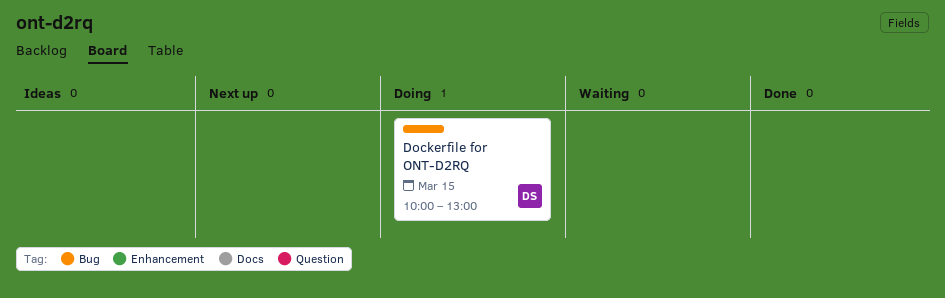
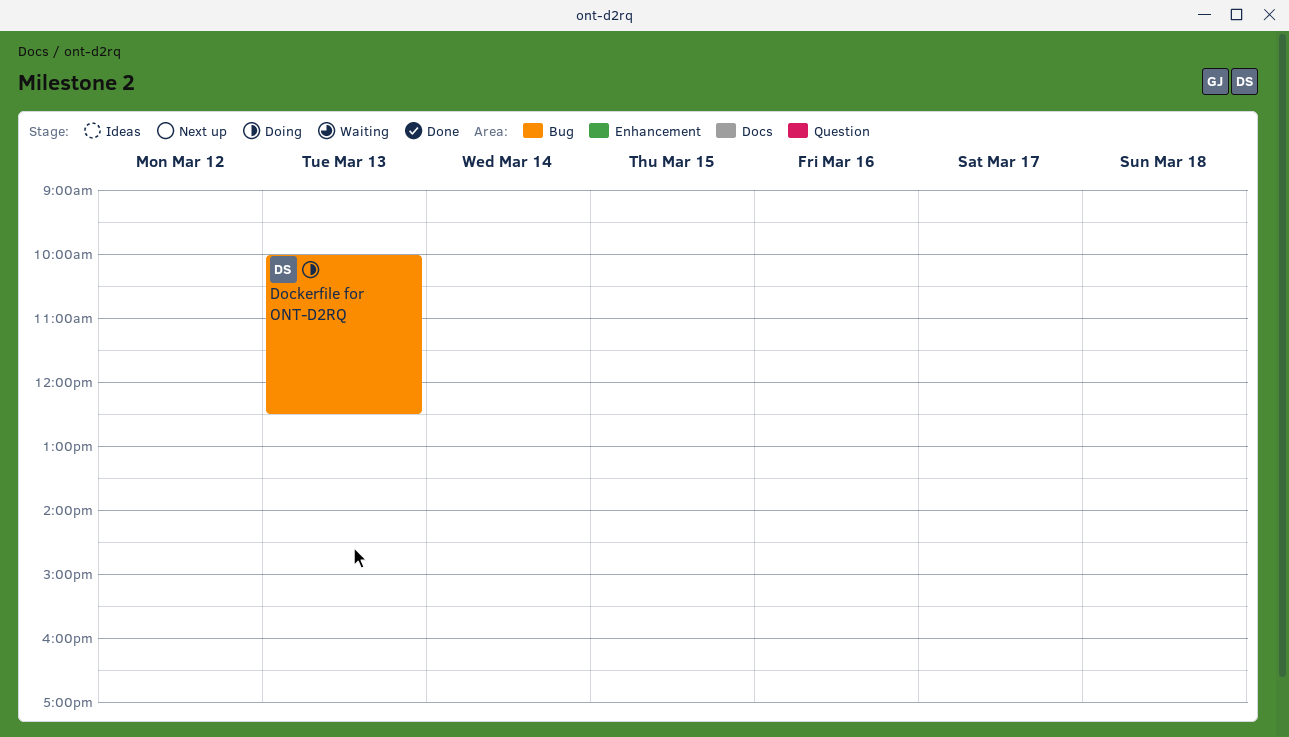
Dockerfile for ONT-D2RQ, day: Mar 15 -> Mar 13
Dockerfile for ONT-D2RQ, ends: 13:00 -> 12:30

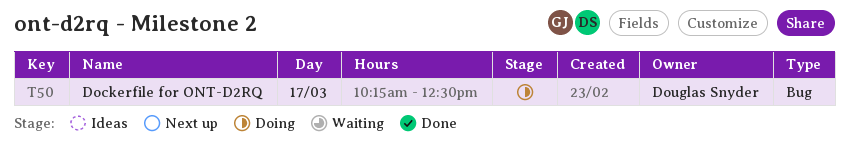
Dockerfile for ONT-D2RQ, day: Mar 13 -> Mar 17
Dockerfile for ONT-D2RQ, begins: 10:00 -> 10:15

